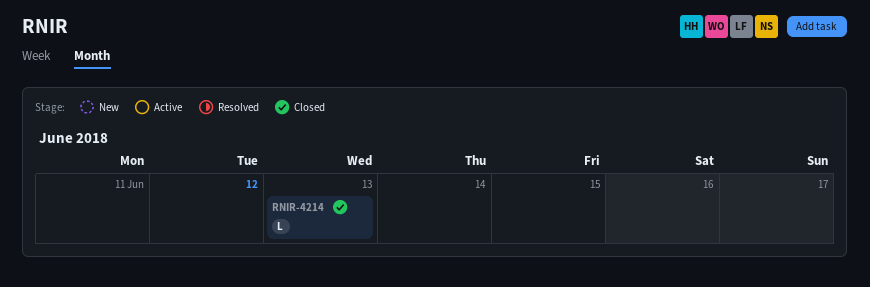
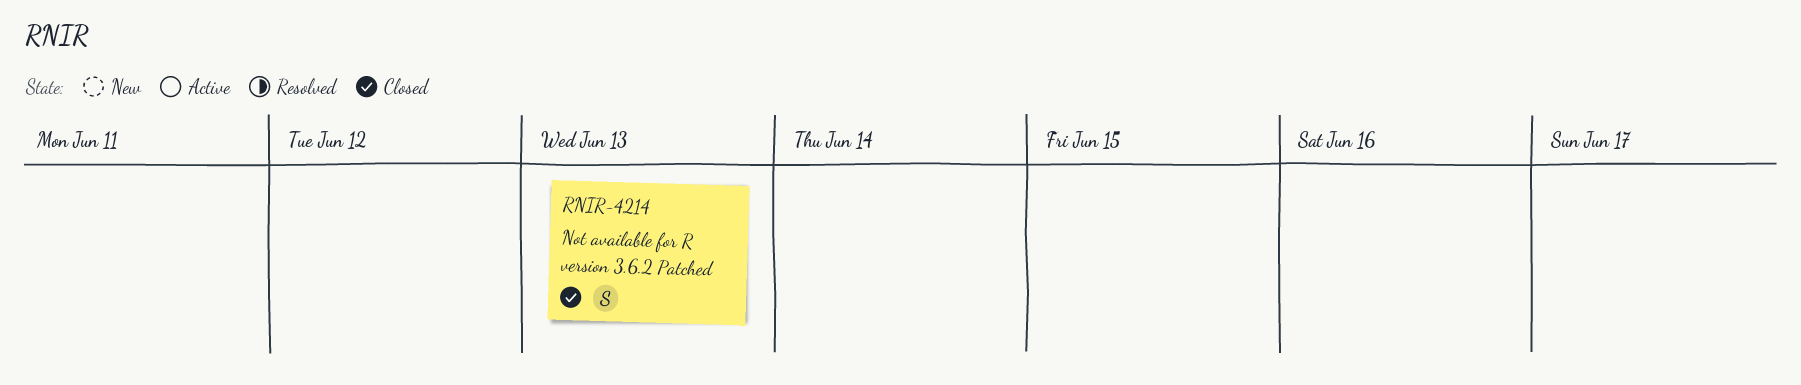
RNIR-4214, estimate: L -> S

